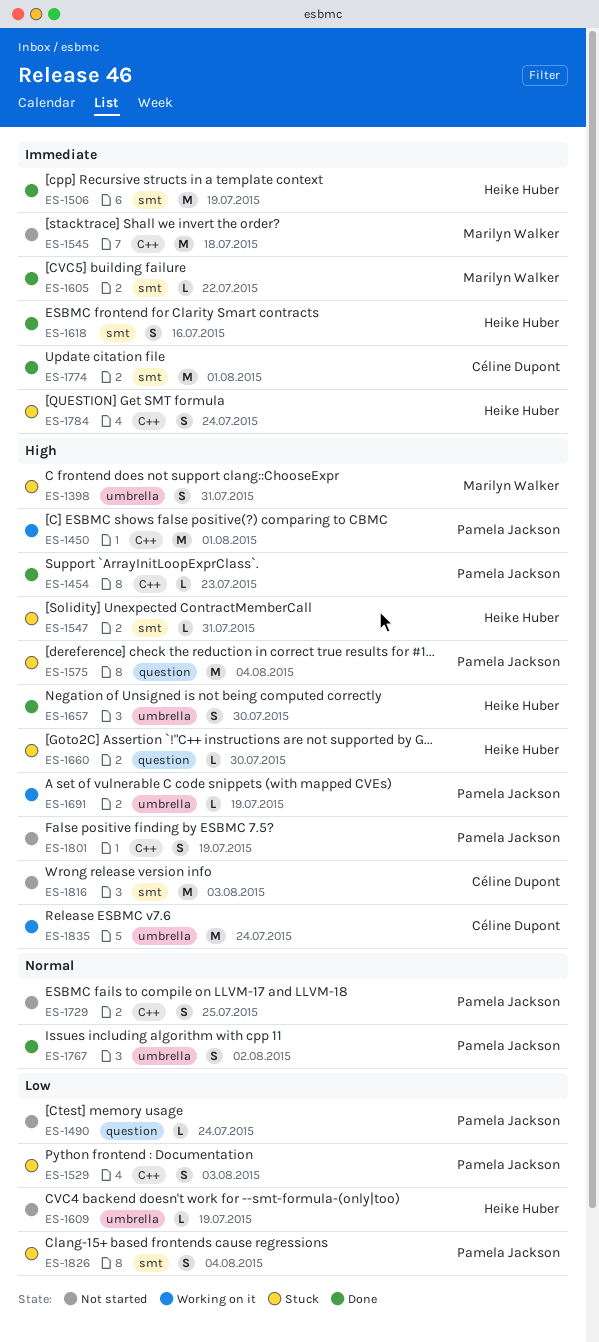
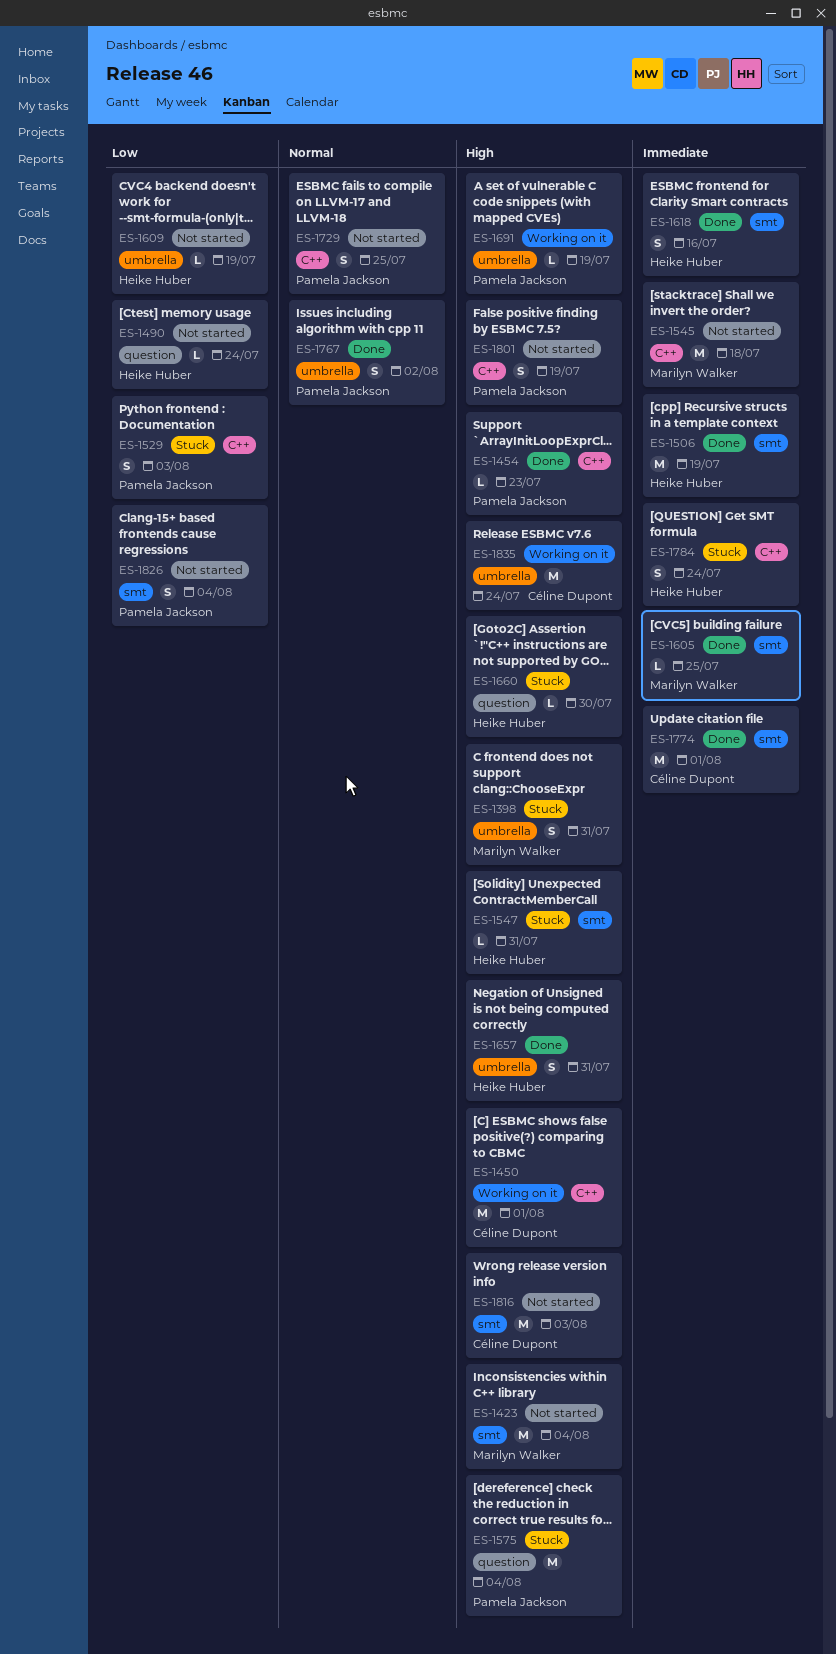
ES-1423: none -> present
ES-1450, owner: Pamela Jackson -> Céline Dupont
ES-1490, owner: Pamela Jackson -> Heike Huber
ES-1605, due: Jul 22 -> Jul 25
ES-1657, due: Jul 30 -> Jul 31
ES-1826, status: Stuck -> Not started

